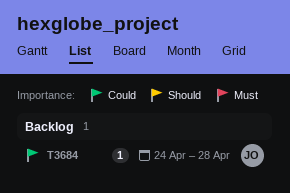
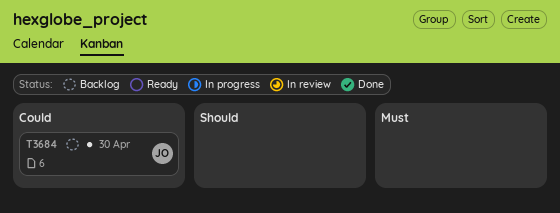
T3684, due: Apr 28 -> Apr 30

